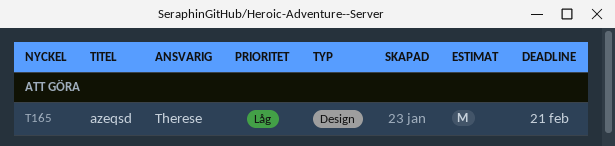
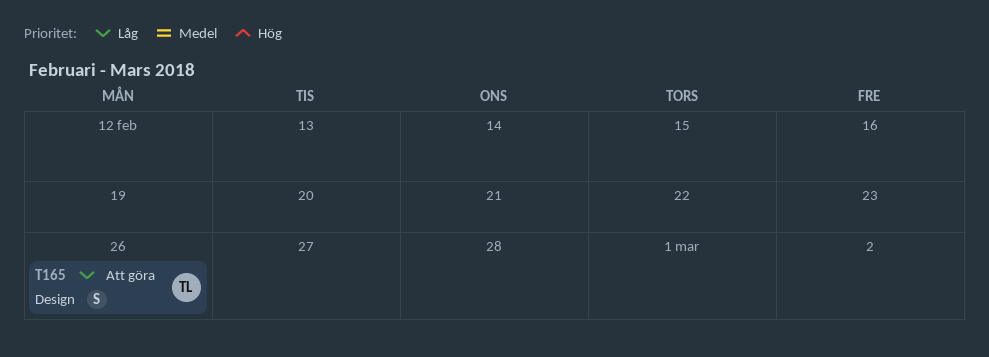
T165, estimate: M -> S
T165, due: Feb 21 -> Feb 26

